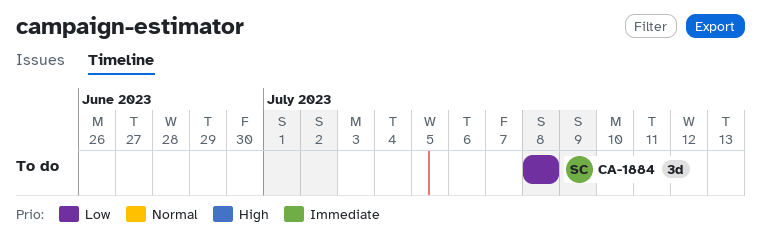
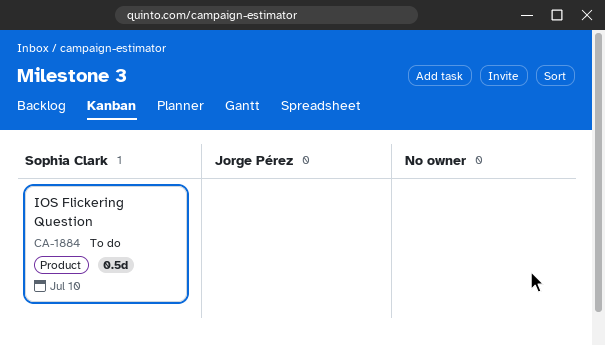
CA-1884, estimate: 3d -> 0.5d
CA-1884, due: Jul 8 -> Jul 10

